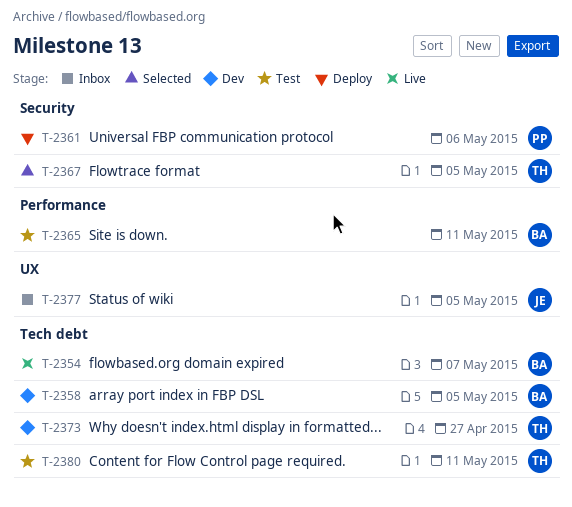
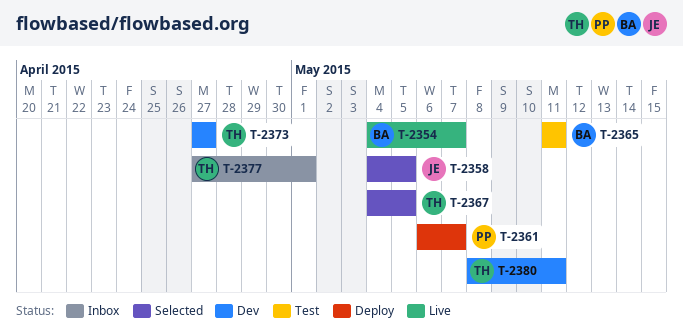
T-2358, status: Dev -> Selected
T-2358, owner: BA -> JE
T-2361, due: May 6 -> May 7
T-2377, owner: JE -> TH
T-2377, due: May 5 -> May 1
T-2380, status: Test -> Dev

